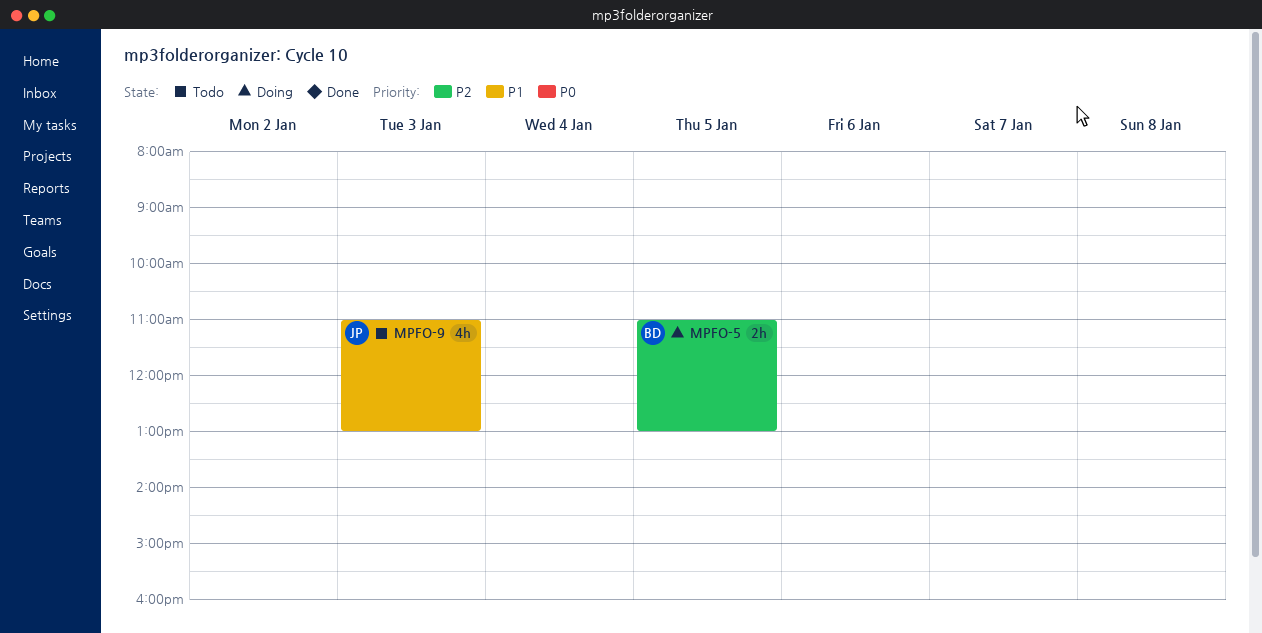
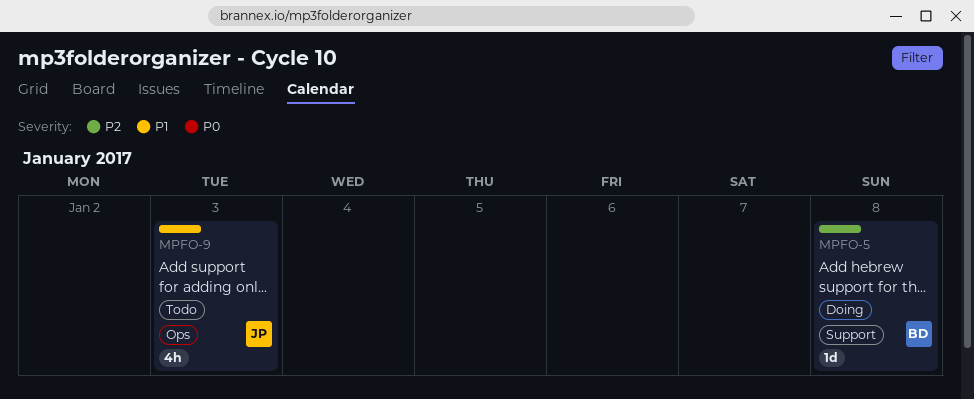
MPFO-5, estimate: 2h -> 1d
MPFO-5, day: Jan 5 -> Jan 8

